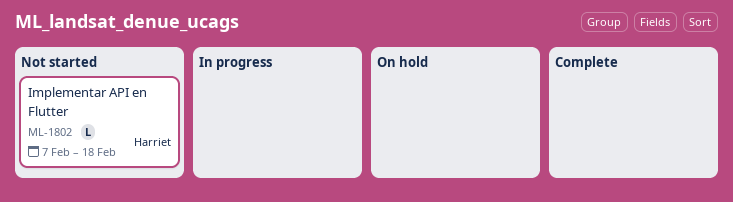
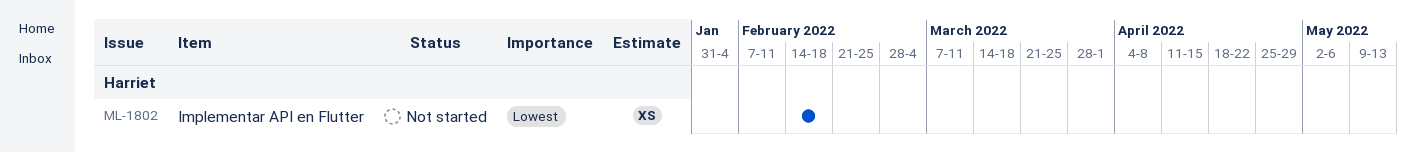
ML-1802, estimate: L -> XS
ML-1802, start: Feb 7 -> Feb 14

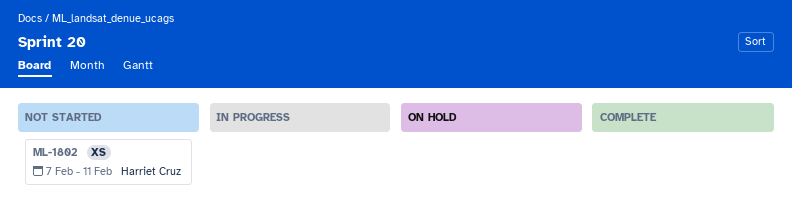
ML-1802, start: Feb 14 -> Feb 7
ML-1802, due: Feb 18 -> Feb 11

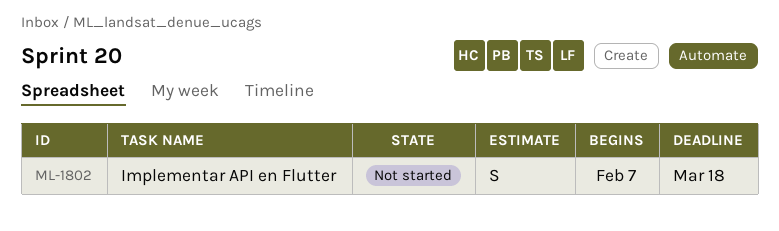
ML-1802, estimate: XS -> S
ML-1802, due: Feb 11 -> Mar 18

